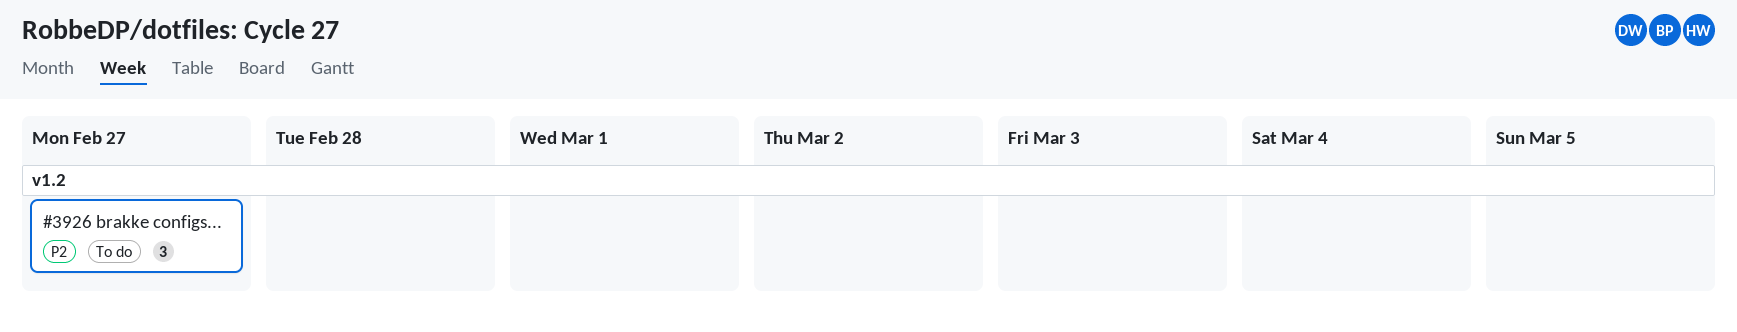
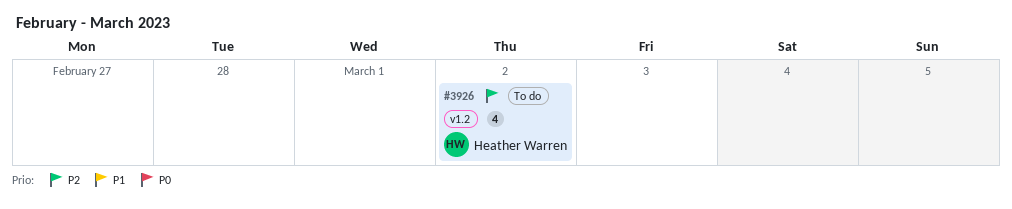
#3926, estimate: 3 -> 4
#3926, due: Feb 27 -> Mar 2

